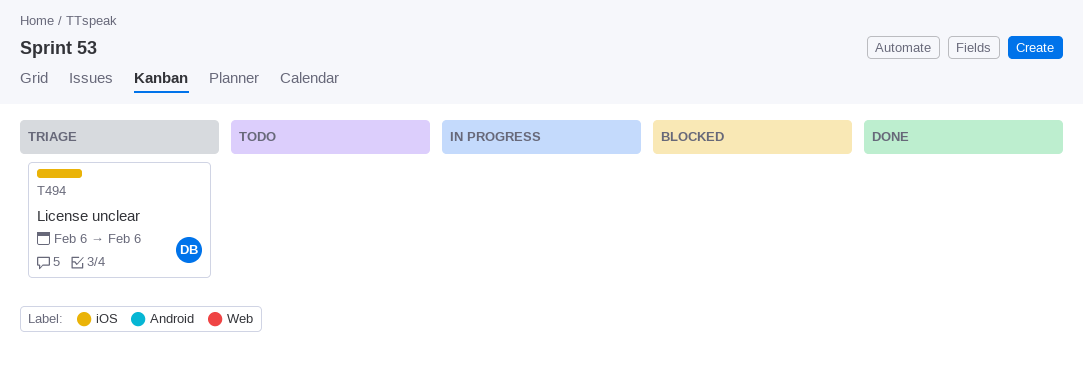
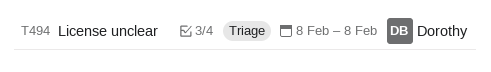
T494, start: Feb 6 -> Feb 8
T494, due: Feb 6 -> Feb 8

